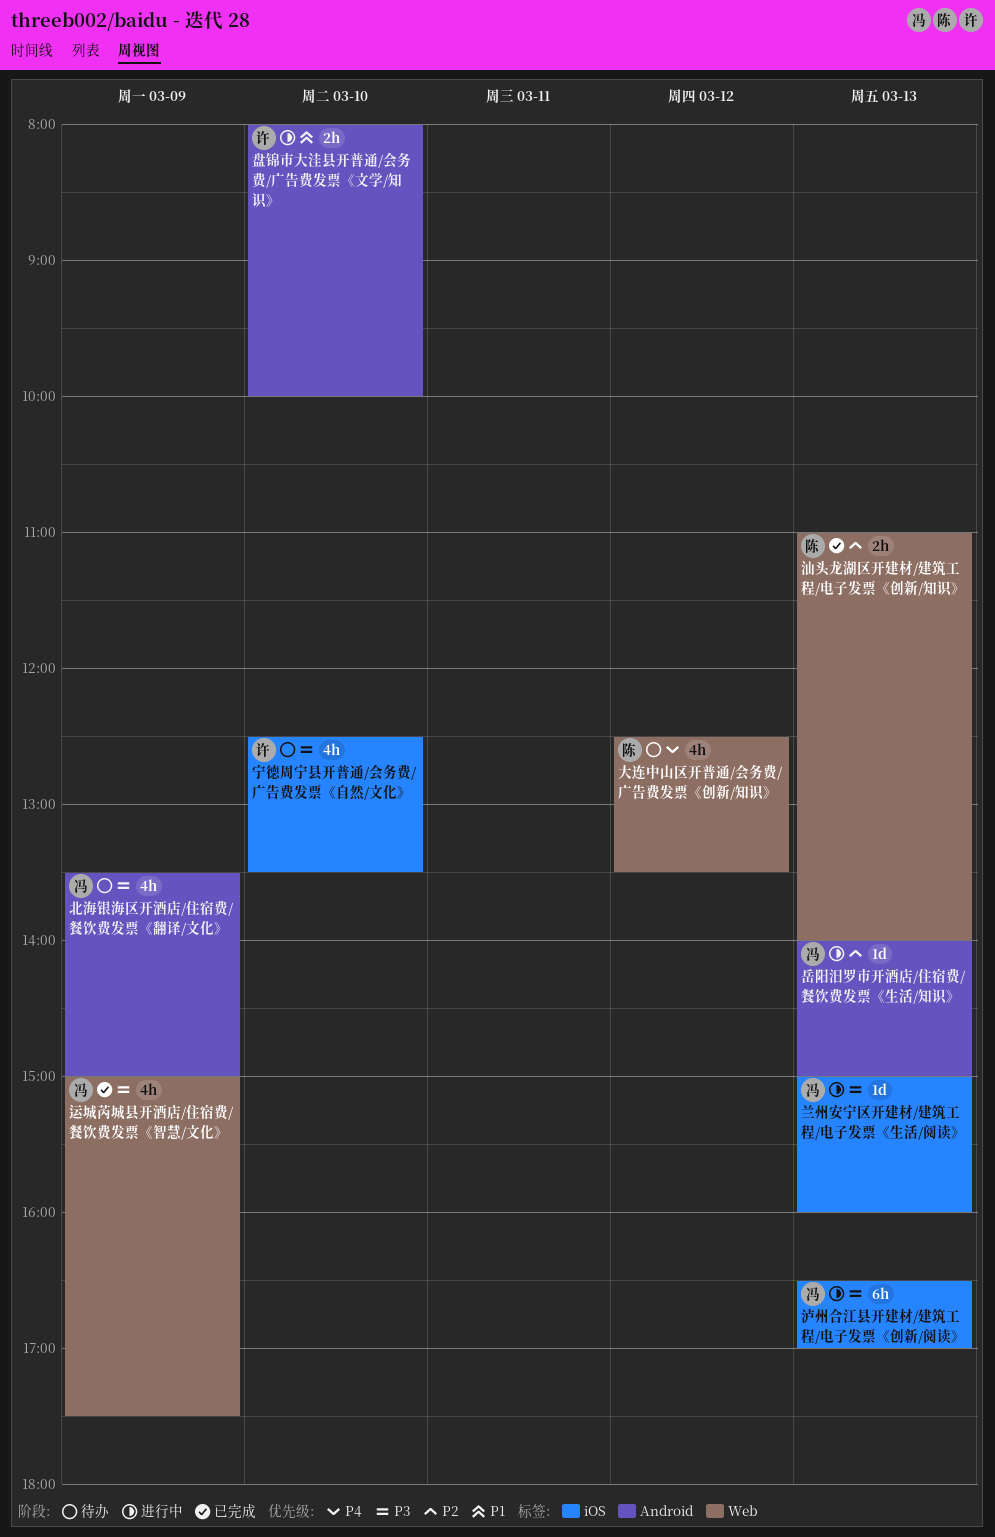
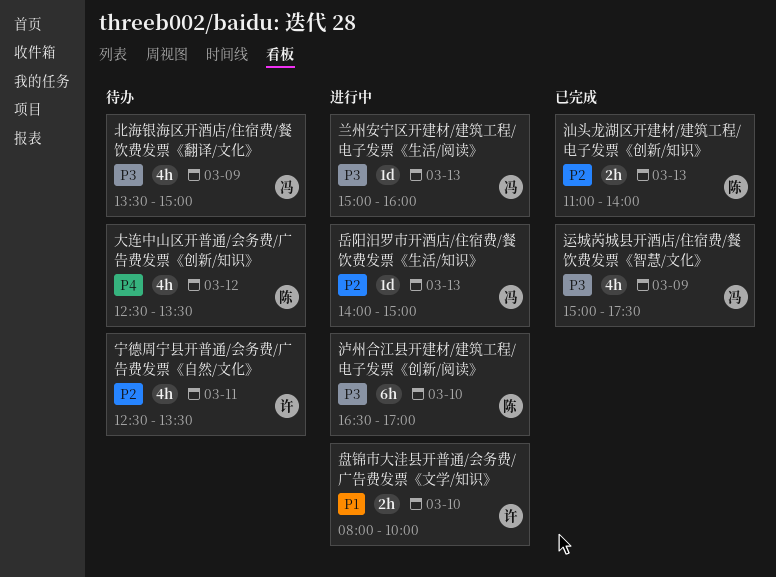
宁德周宁县开普通/会务费/广告费发票《自然/文化》, priority: P3 -> P2
宁德周宁县开普通/会务费/广告费发票《自然/文化》, day: Mar 10 -> Mar 11
泸州合江县开建材/建筑工程/电子发票《创新/阅读》, owner: 冯 -> 陈
泸州合江县开建材/建筑工程/电子发票《创新/阅读》, day: Mar 13 -> Mar 10

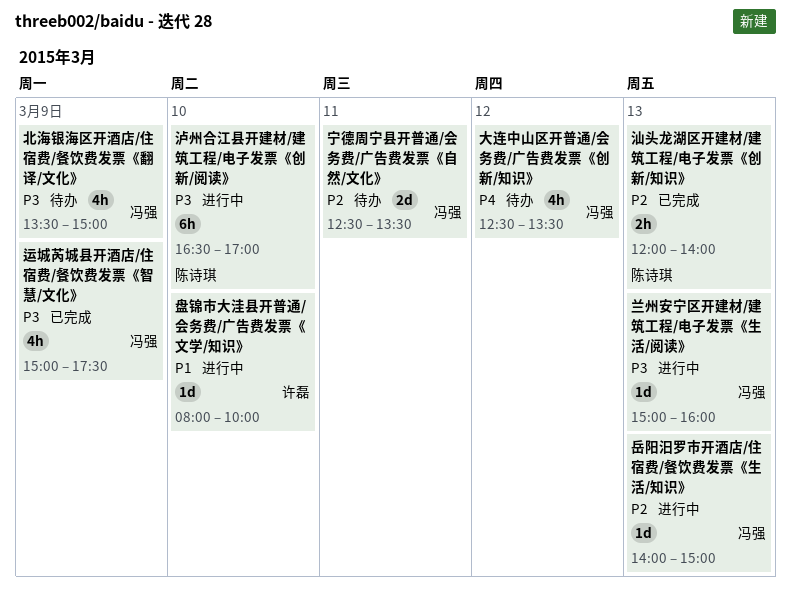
大连中山区开普通/会务费/广告费发票《创新/知识》, owner: 陈诗琪 -> 冯强
宁德周宁县开普通/会务费/广告费发票《自然/文化》, owner: 许磊 -> 冯强
宁德周宁县开普通/会务费/广告费发票《自然/文化》, estimate: 4h -> 2d
汕头龙湖区开建材/建筑工程/电子发票《创新/知识》, begins: 11:00 -> 12:00
盘锦市大洼县开普通/会务费/广告费发票《文学/知识》, estimate: 2h -> 1d

